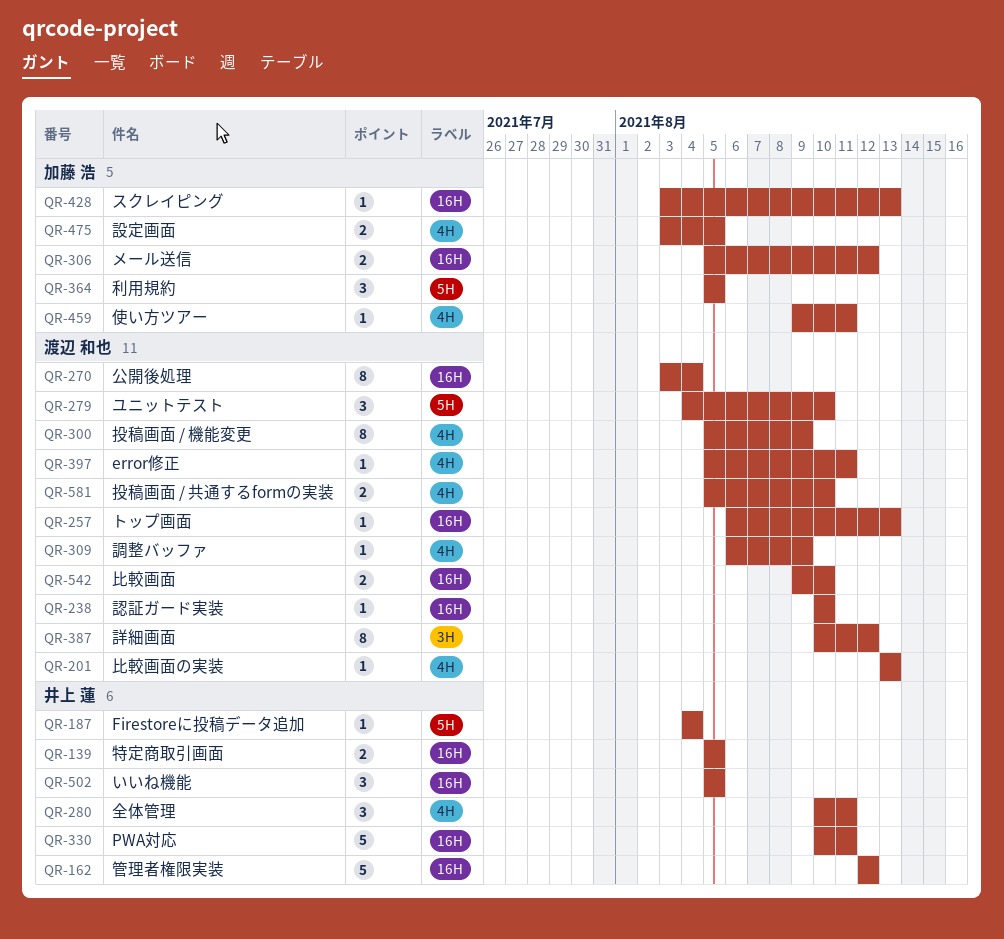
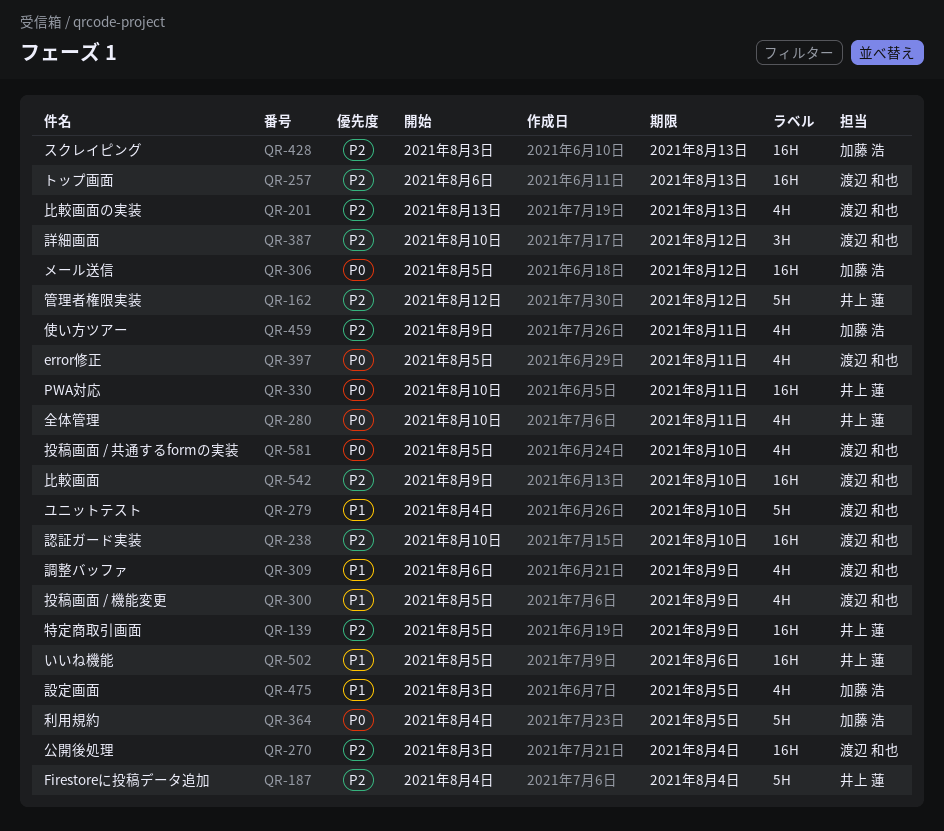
QR-139, due: Aug 5 -> Aug 9
QR-162, label: 16H -> 5H
QR-364, start: Aug 5 -> Aug 4
QR-502, due: Aug 5 -> Aug 6

